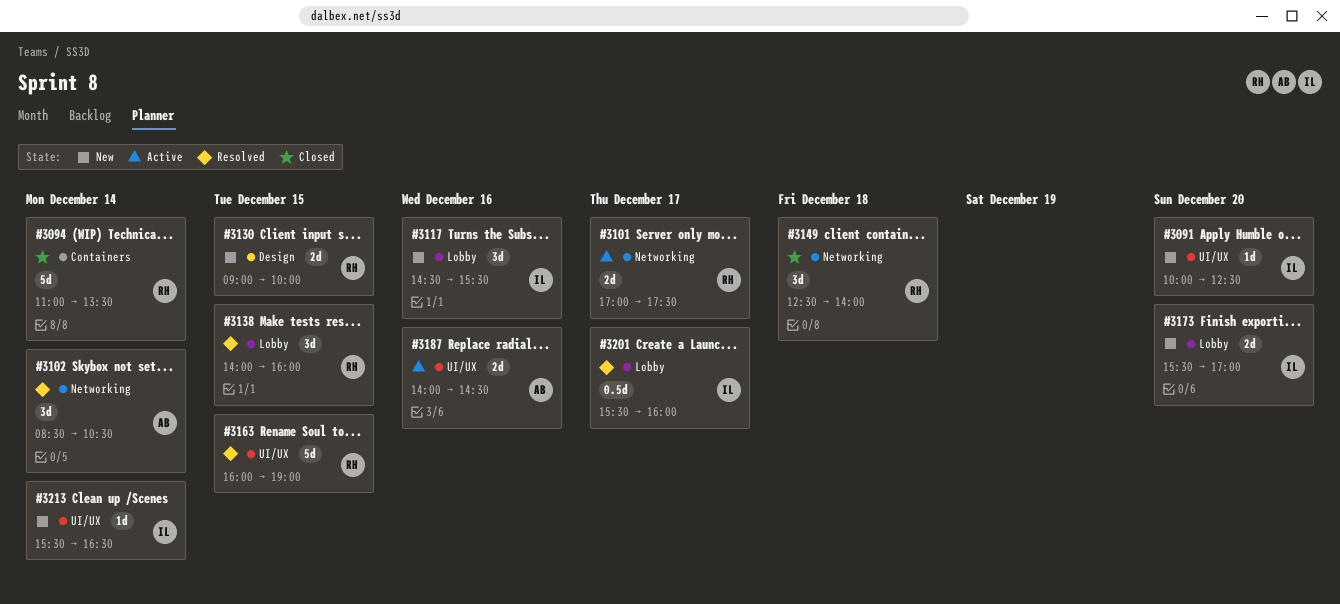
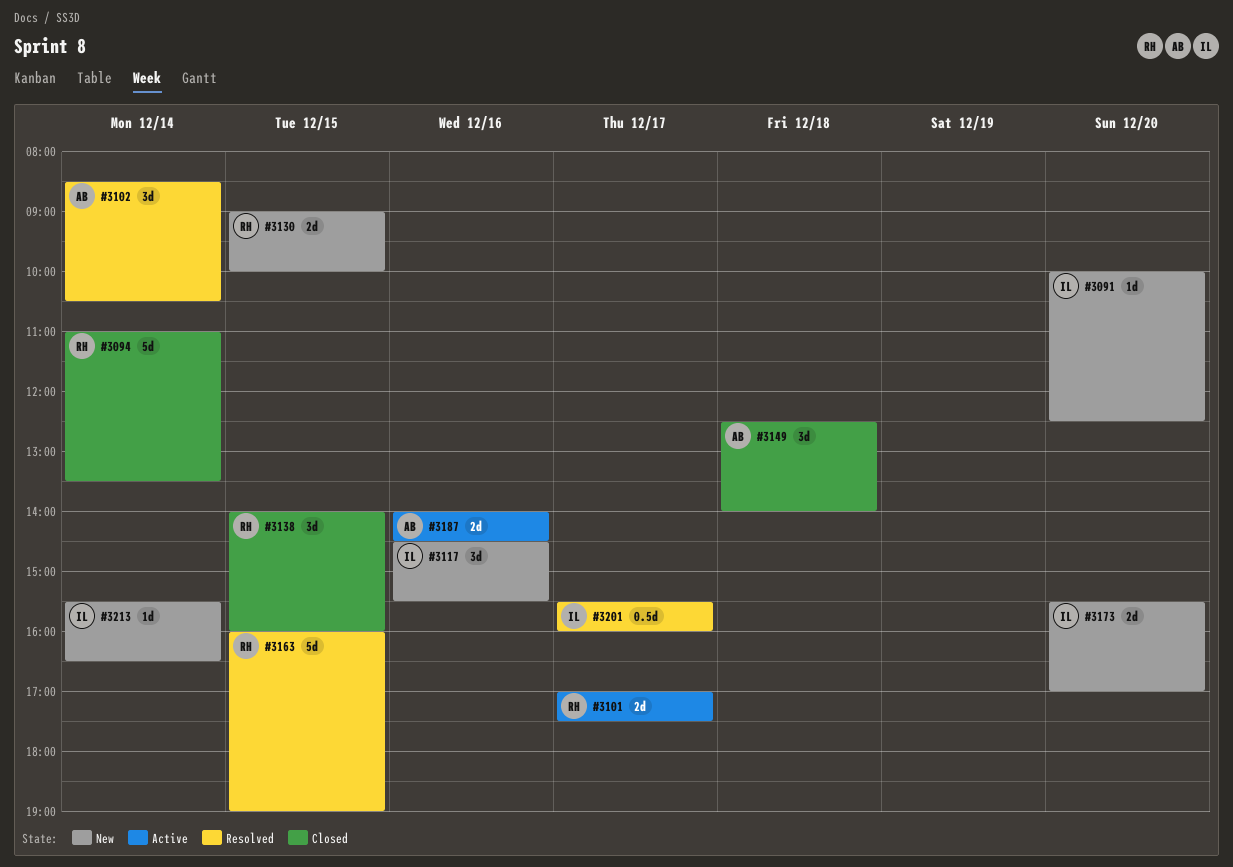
#3138, status: Resolved -> Closed
#3149, owner: RH -> AB

